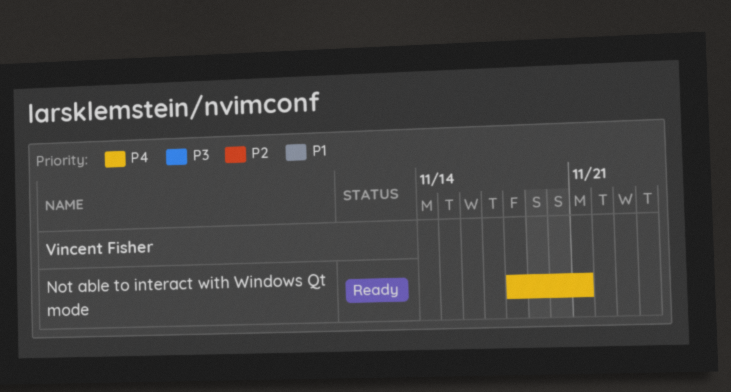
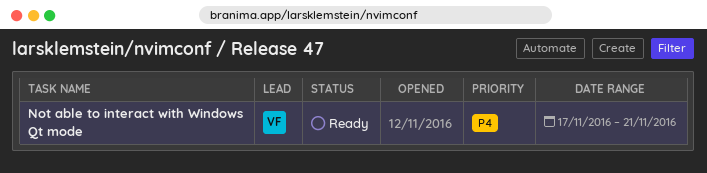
Not able to interact with Windows Qt mode, start: Nov 18 -> Nov 17

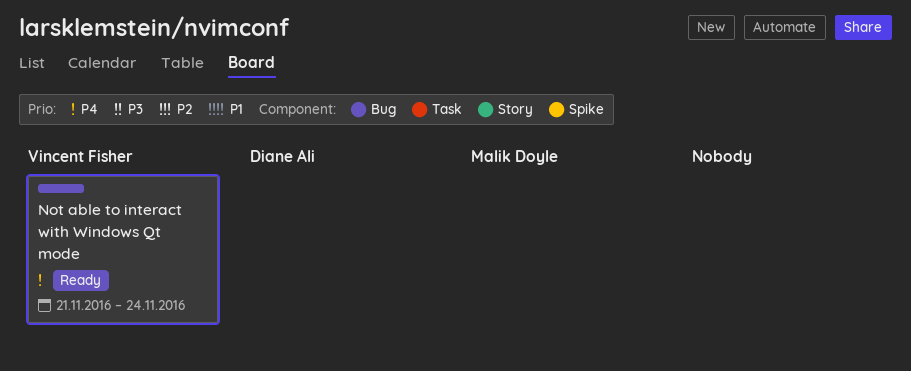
Not able to interact with Windows Qt mode, start: Nov 17 -> Nov 21
Not able to interact with Windows Qt mode, due: Nov 21 -> Nov 24

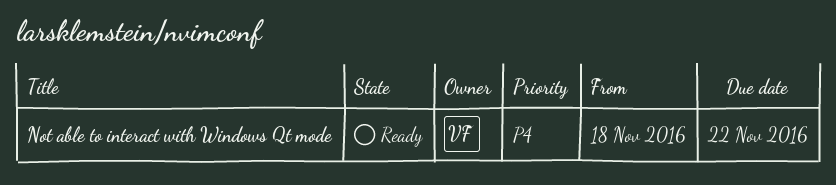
Not able to interact with Windows Qt mode, start: Nov 21 -> Nov 18
Not able to interact with Windows Qt mode, due: Nov 24 -> Nov 22

